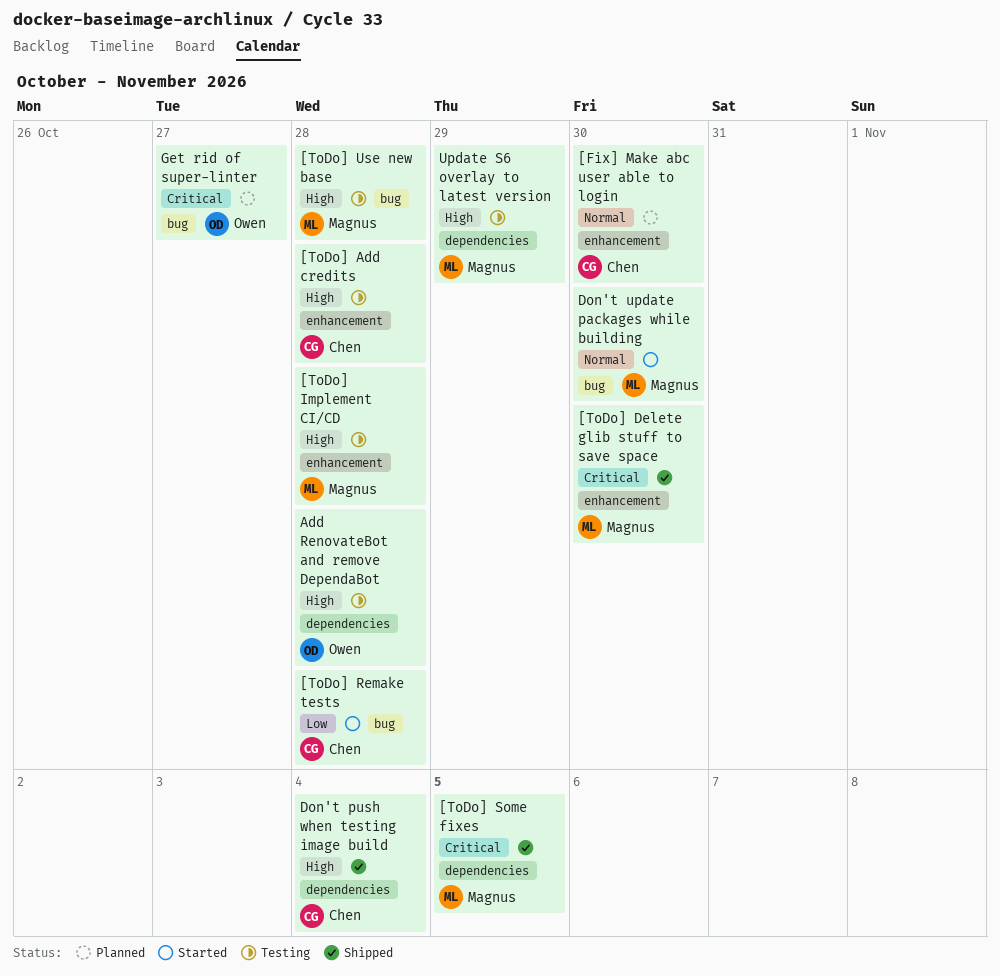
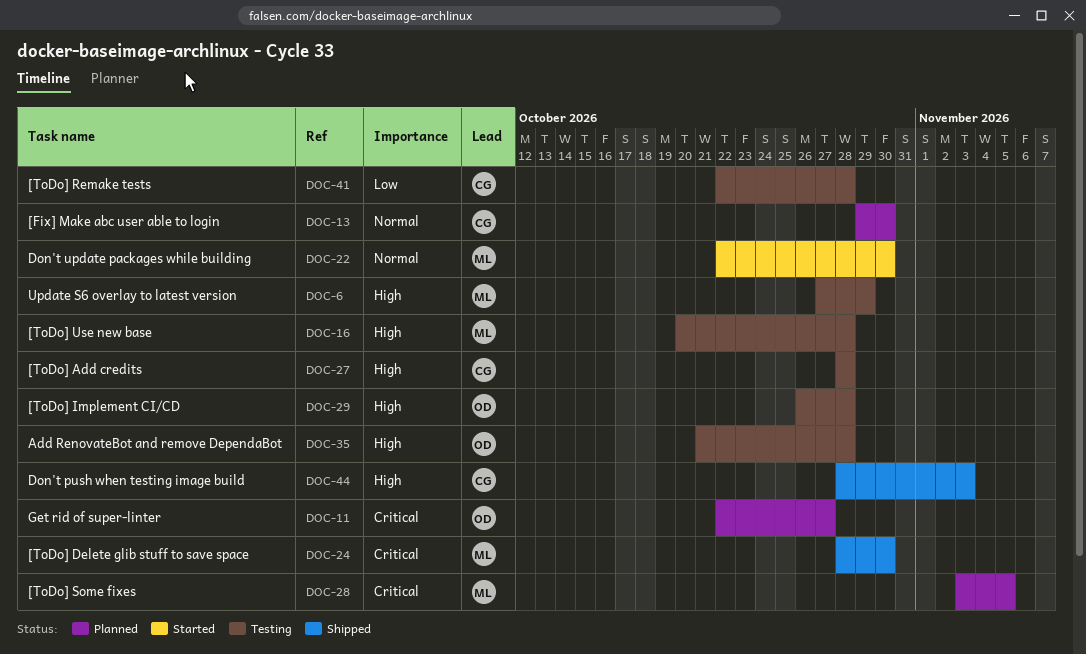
[ToDo] Implement CI/CD, owner: Magnus -> Owen
[ToDo] Remake tests, status: Started -> Testing
[ToDo] Some fixes, status: Shipped -> Planned
Don't push when testing image build, due: Nov 4 -> Nov 3

